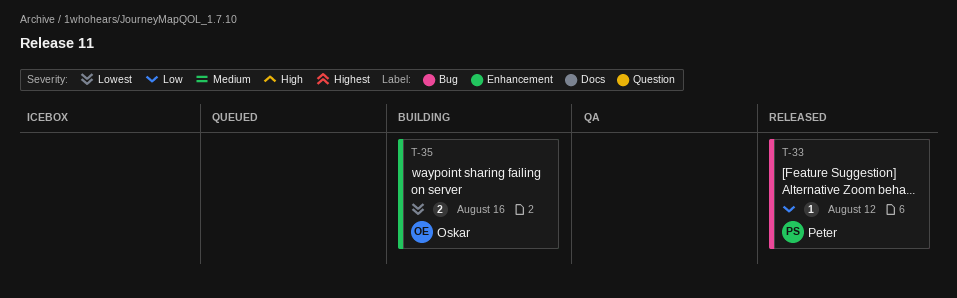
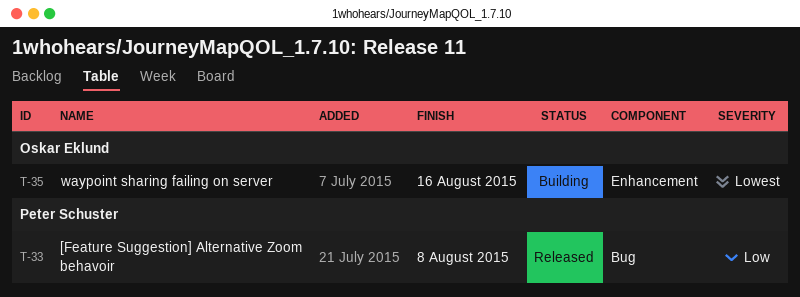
T-33, due: Aug 12 -> Aug 8

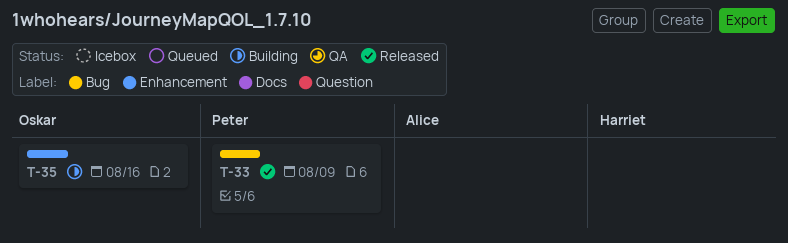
T-33, due: Aug 8 -> Aug 9

